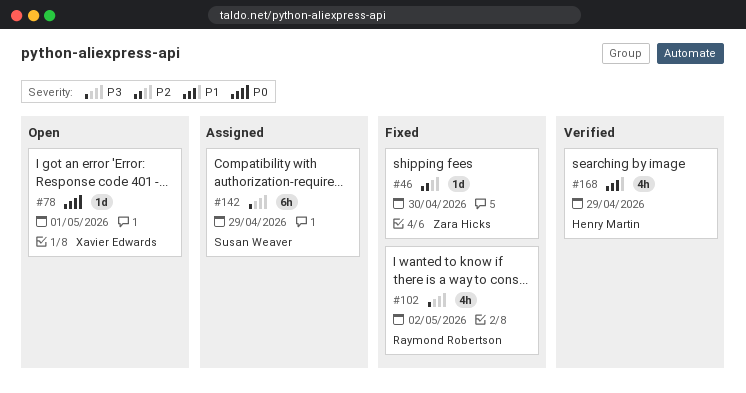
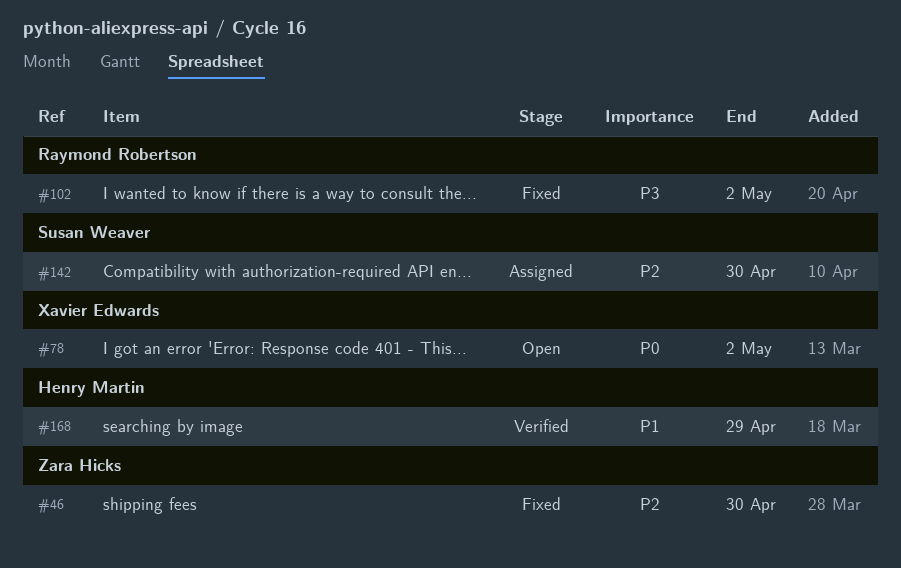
#78, due: May 1 -> May 2
#142, priority: P3 -> P2
#142, due: Apr 29 -> Apr 30

